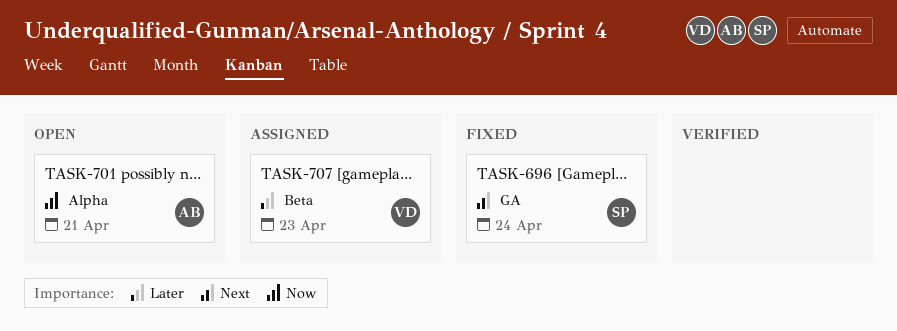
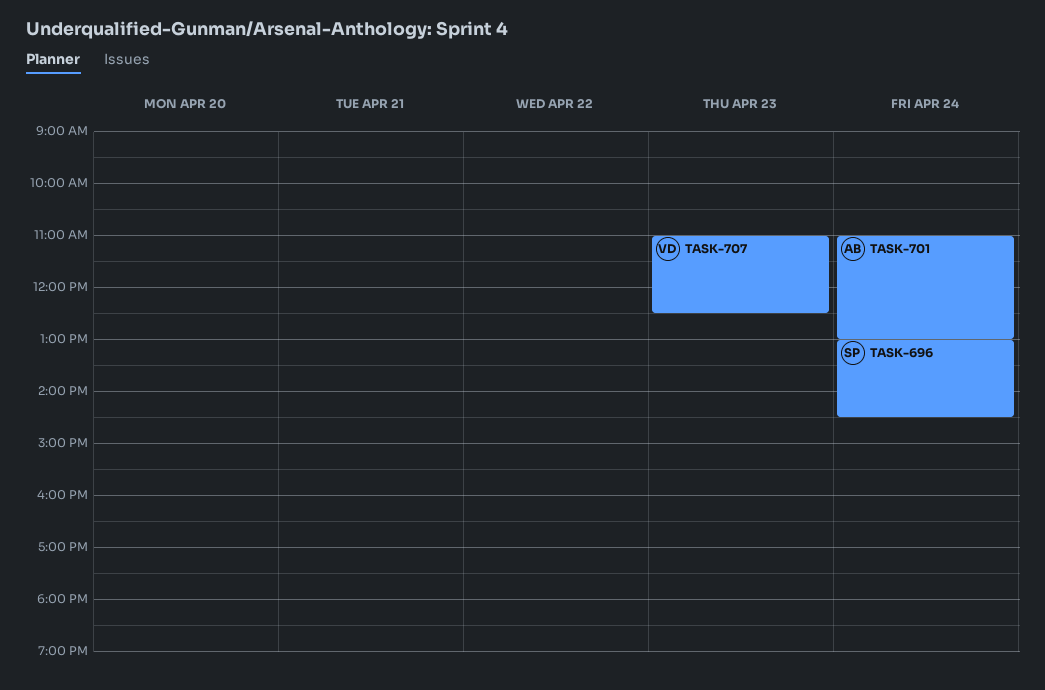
TASK-701, day: Apr 21 -> Apr 24

